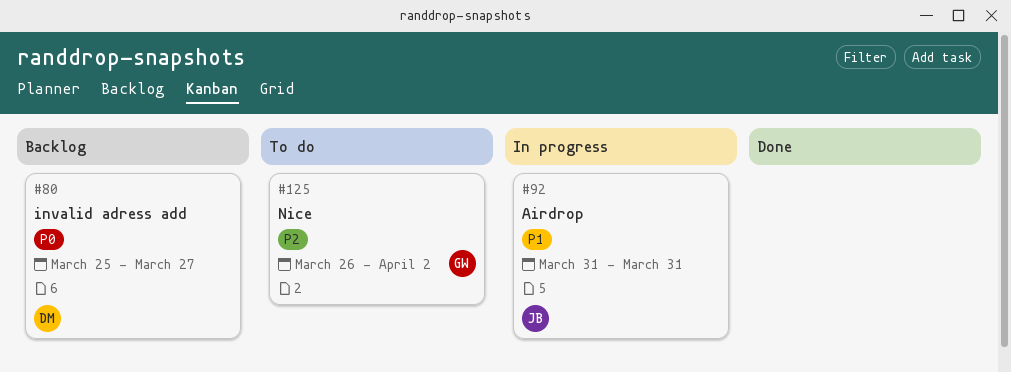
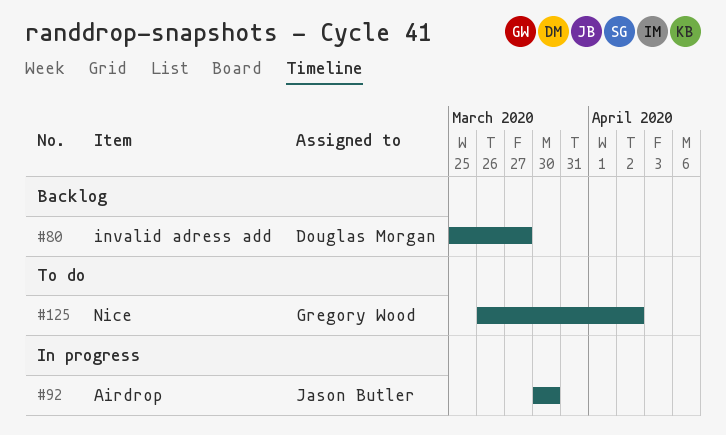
#92, start: Mar 31 -> Mar 30
#92, due: Mar 31 -> Mar 30

